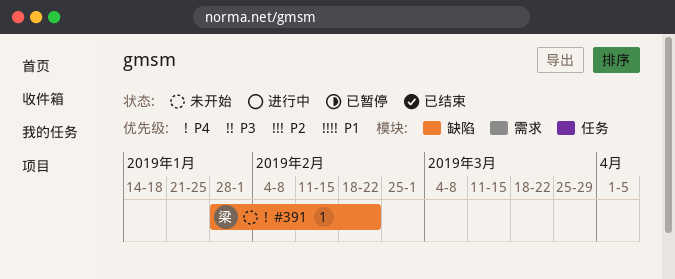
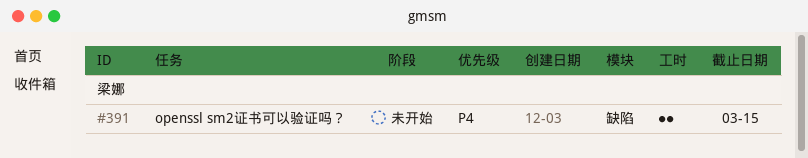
#391, estimate: 1 -> 2
#391, due: Feb 22 -> Mar 15

